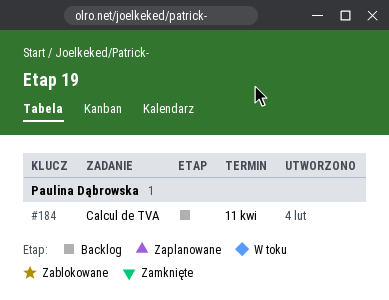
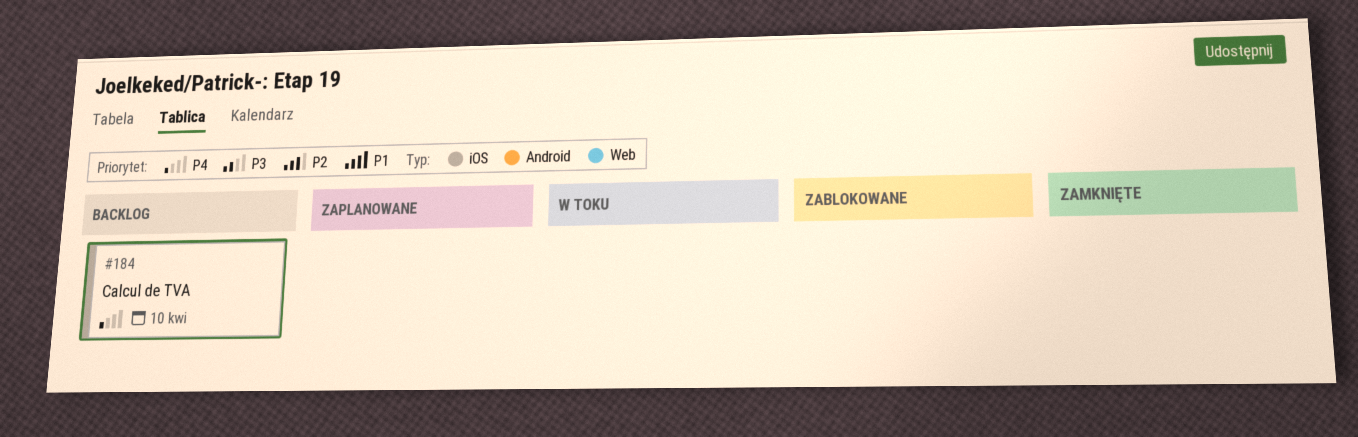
#184, due: Apr 11 -> Apr 10

